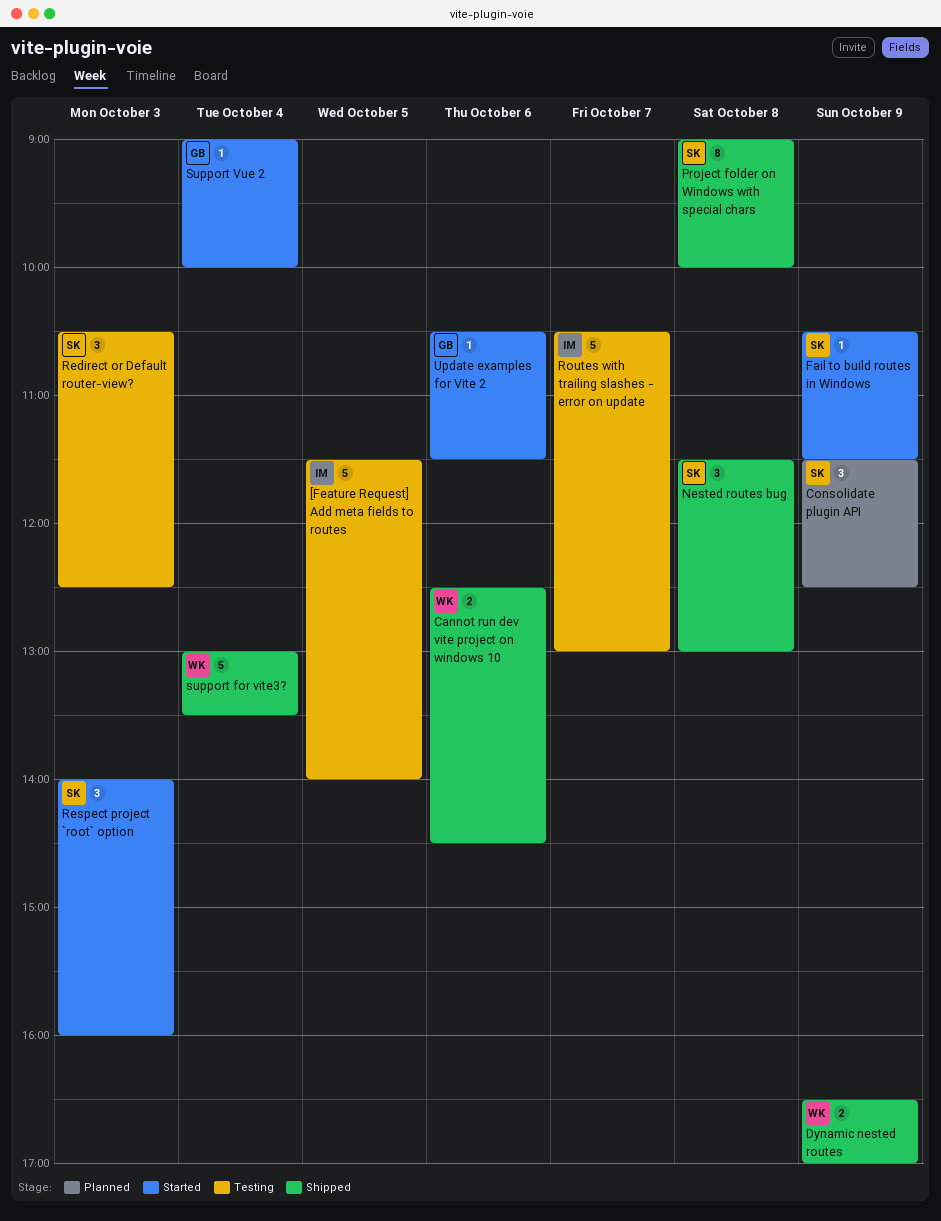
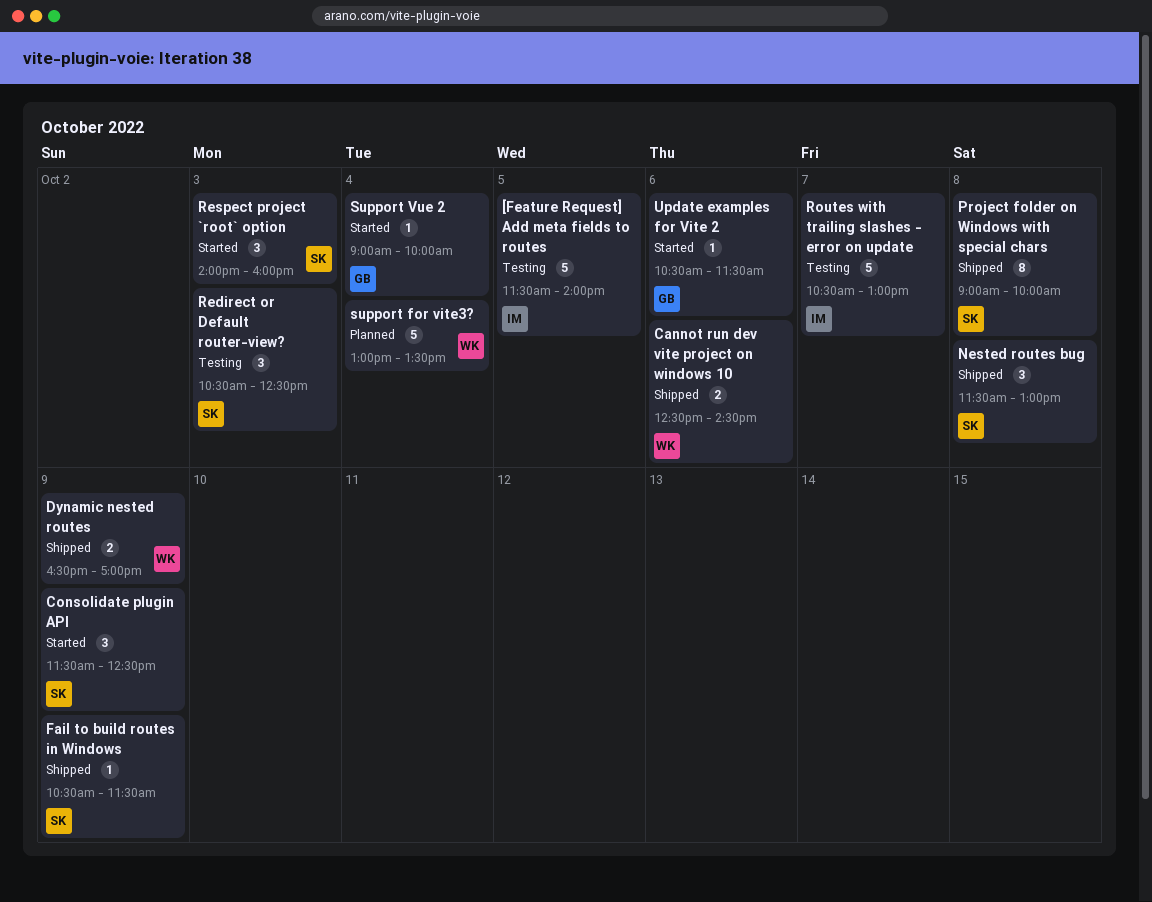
Consolidate plugin API, status: Planned -> Started
Fail to build routes in Windows, status: Started -> Shipped
support for vite3?, status: Shipped -> Planned

